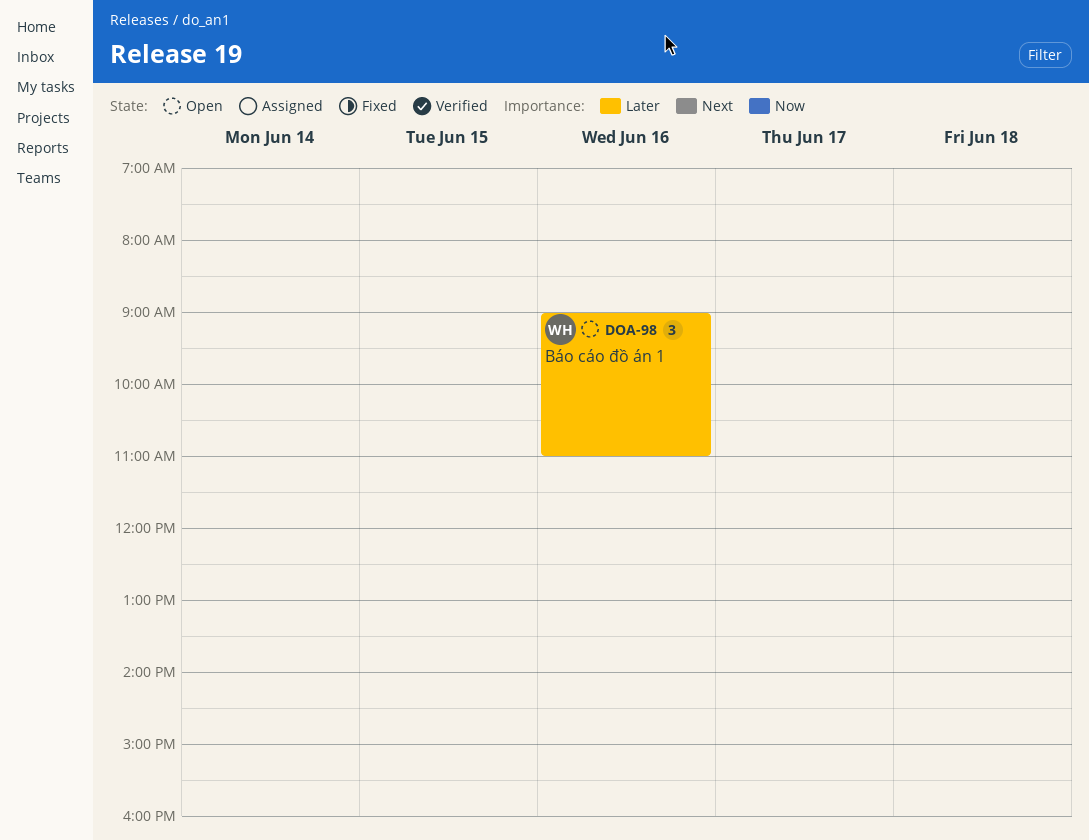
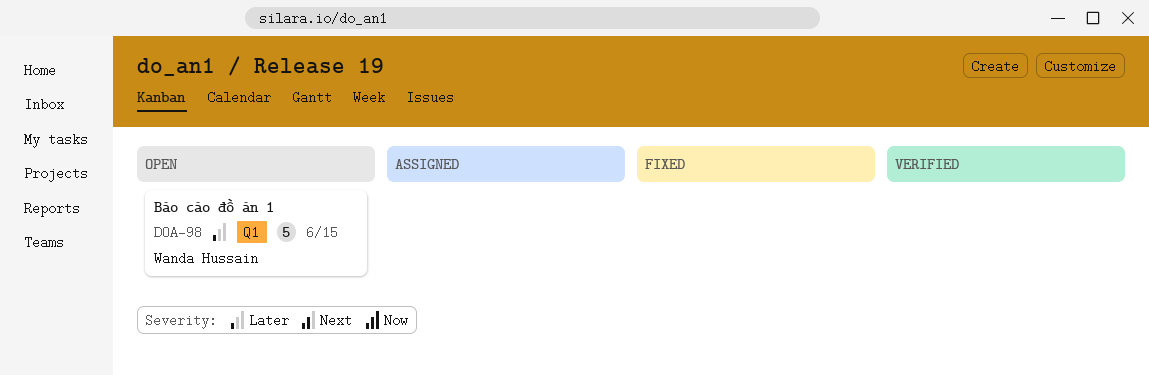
DOA-98, estimate: 3 -> 5
DOA-98, day: Jun 16 -> Jun 15

